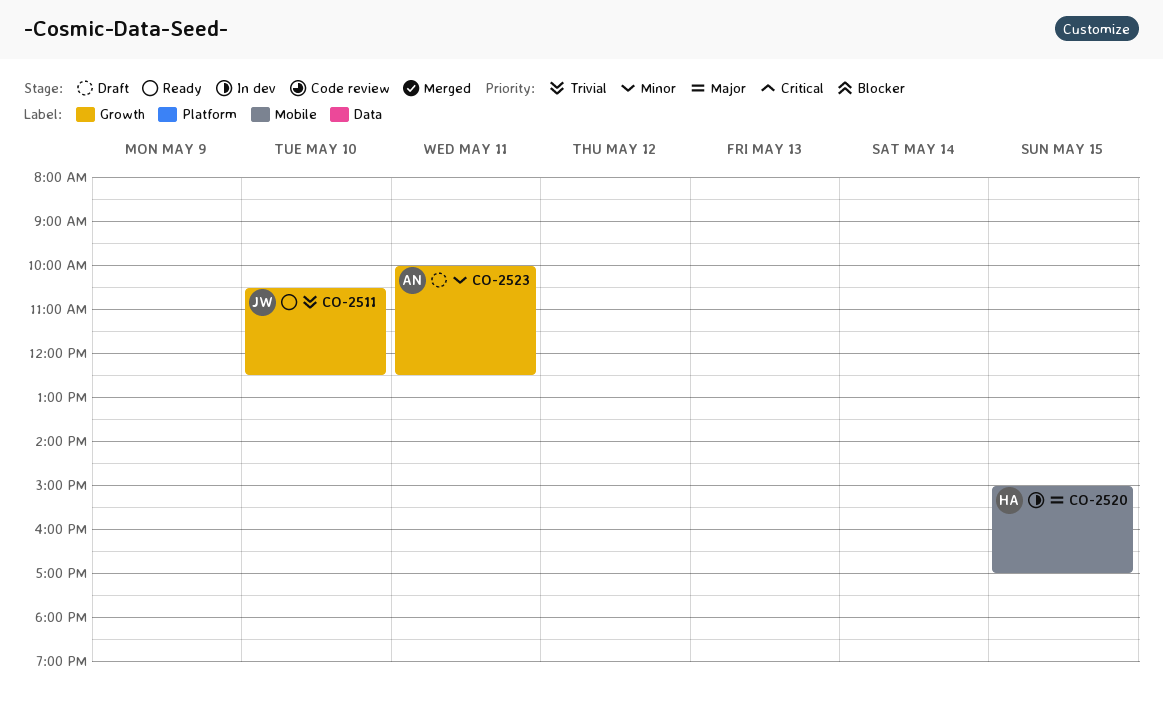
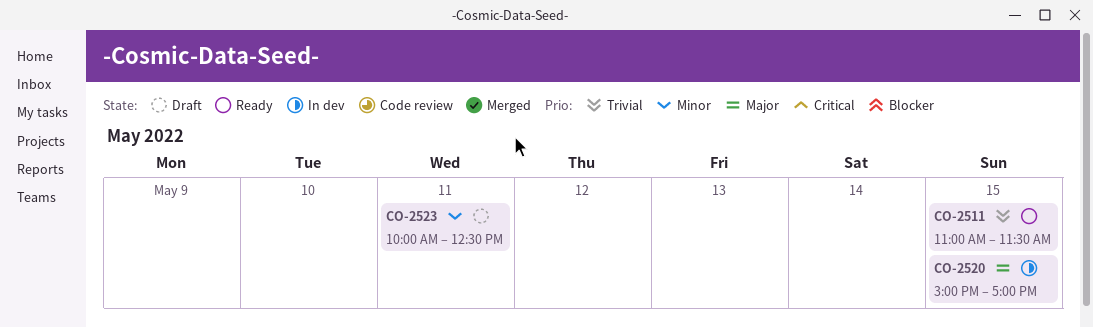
CO-2511, day: May 10 -> May 15
CO-2511, begins: 10:30 -> 11:00
CO-2511, ends: 12:30 -> 11:30

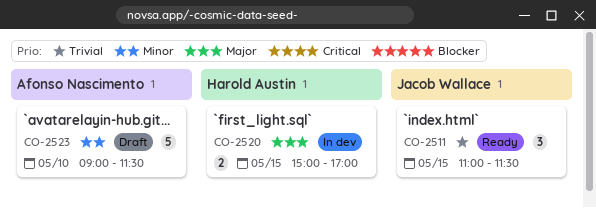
CO-2523, day: May 11 -> May 10
CO-2523, begins: 10:00 -> 09:00
CO-2523, ends: 12:30 -> 11:30

